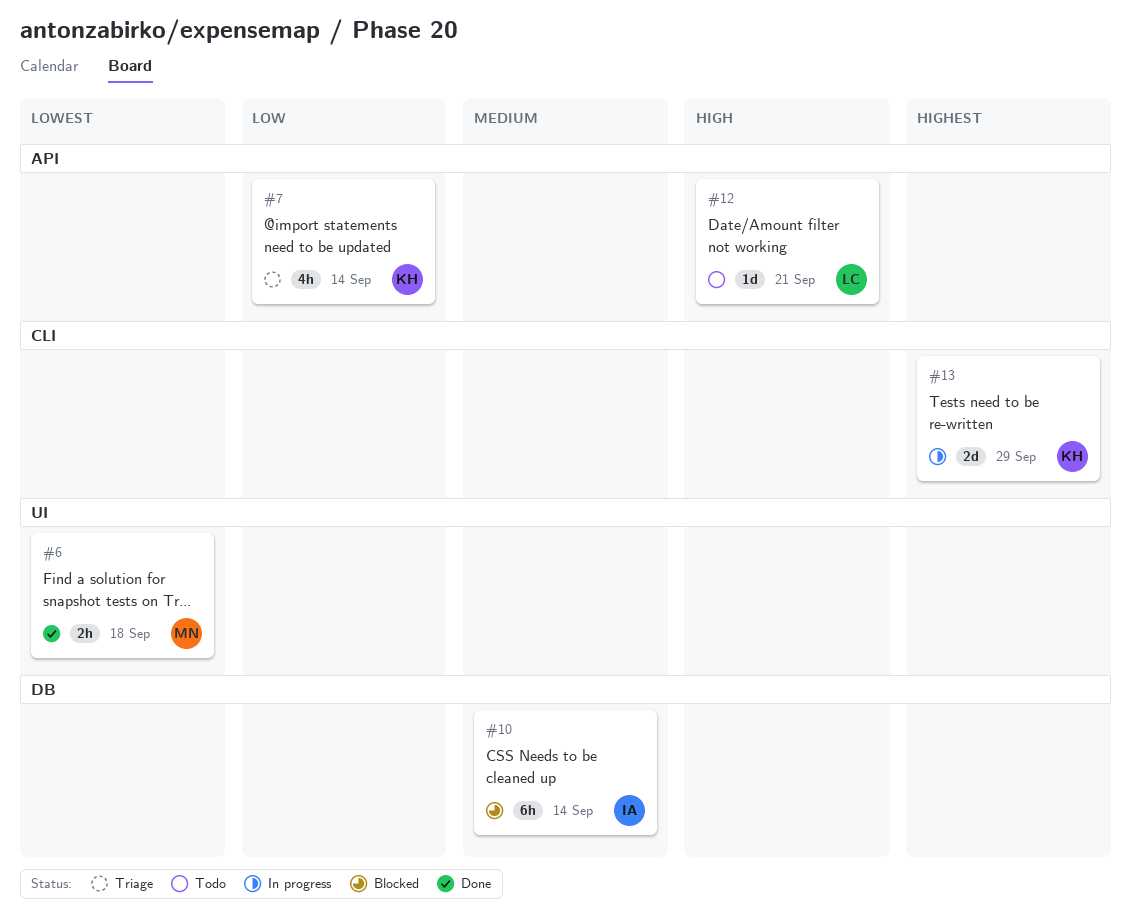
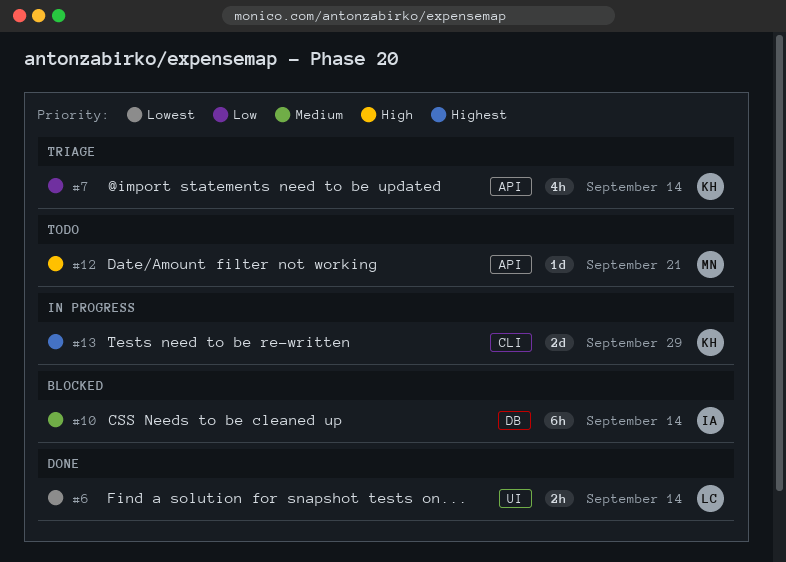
#6, owner: MN -> LC
#6, due: Sep 18 -> Sep 14
#12, owner: LC -> MN

